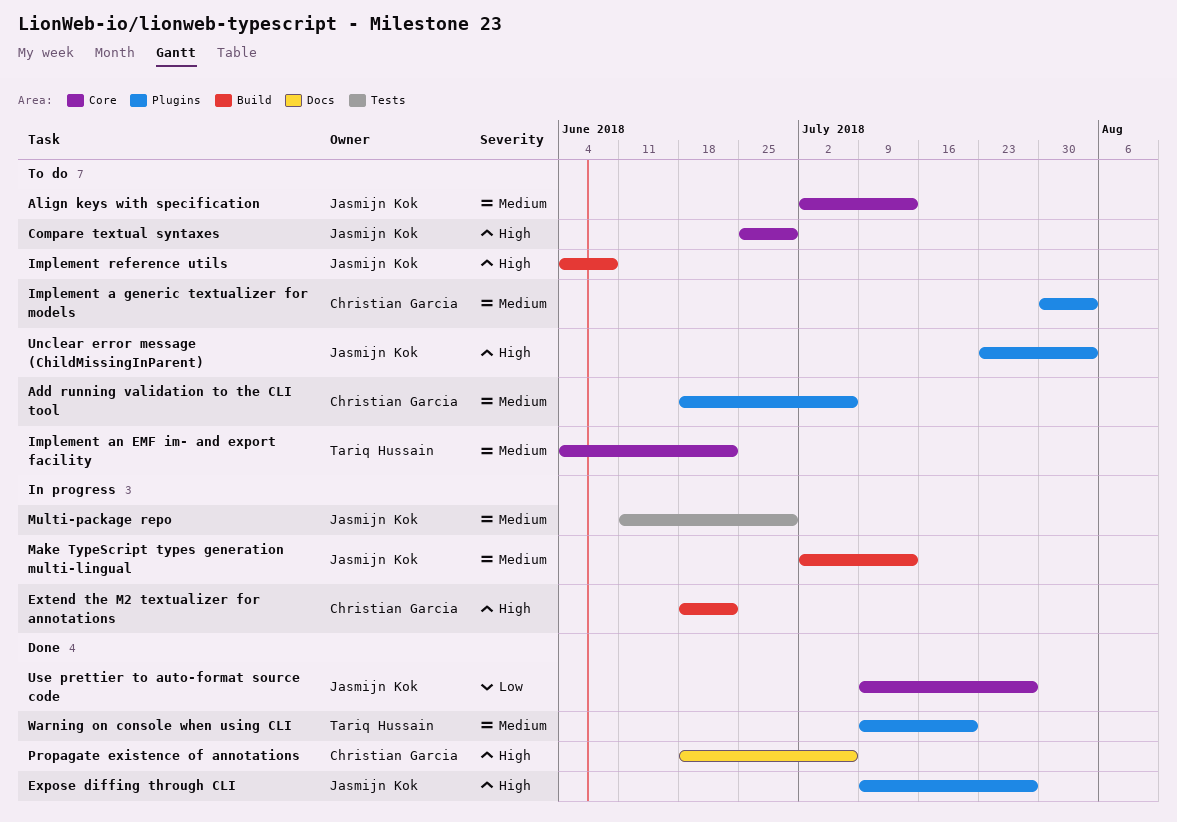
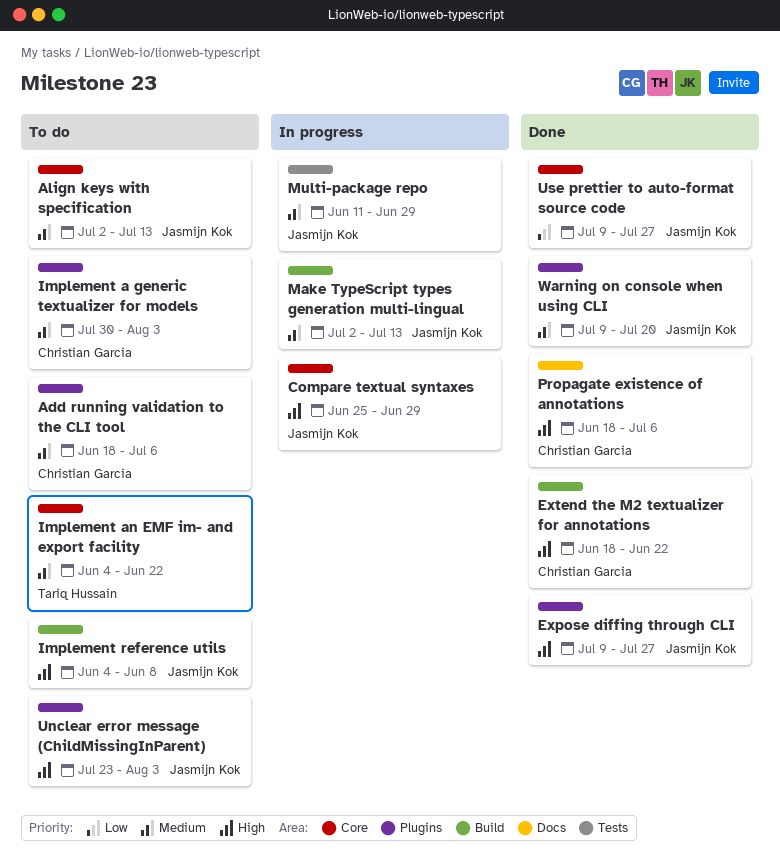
Compare textual syntaxes, status: To do -> In progress
Extend the M2 textualizer for annotations, status: In progress -> Done
Warning on console when using CLI, owner: Tariq Hussain -> Jasmijn Kok

